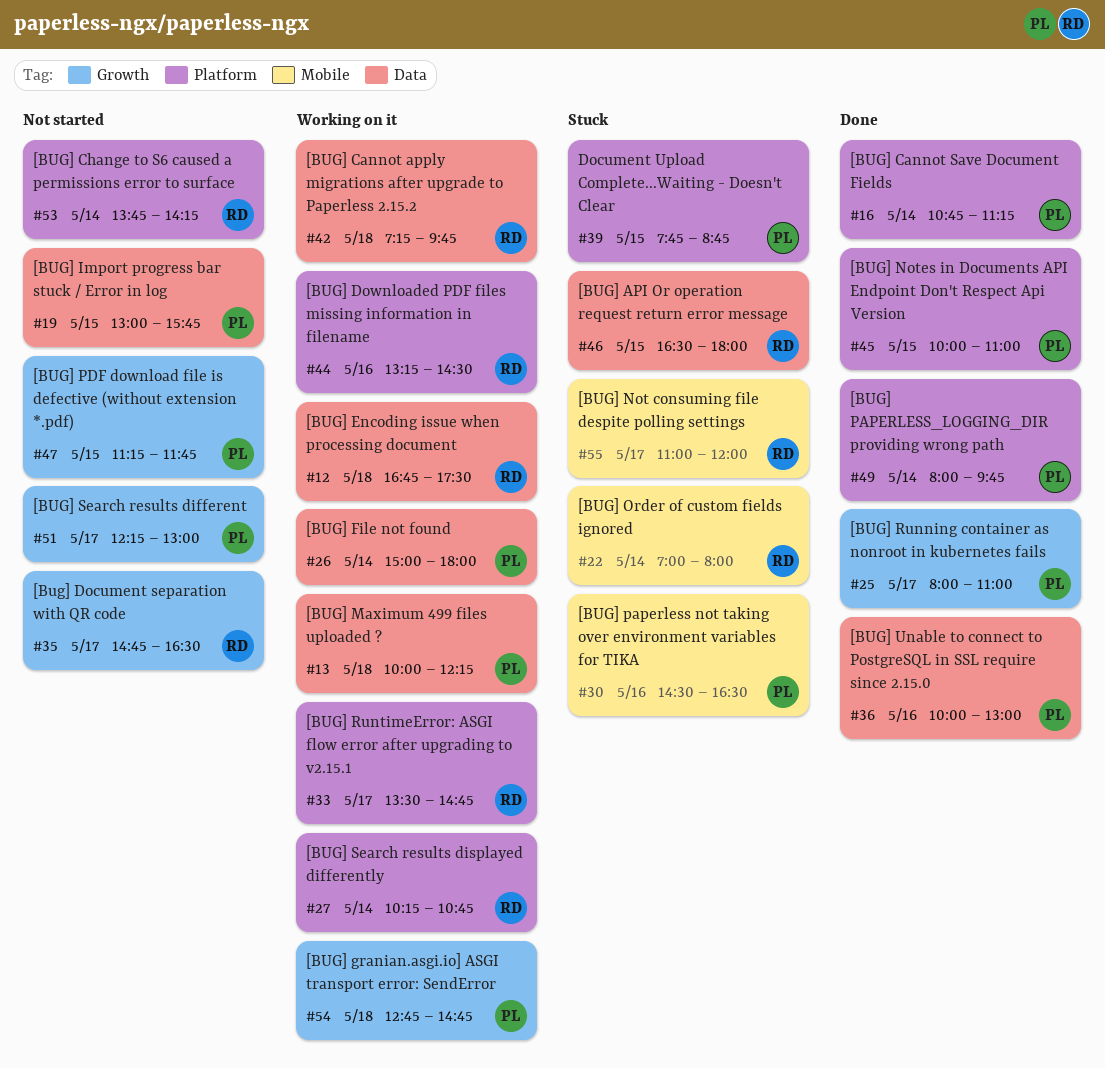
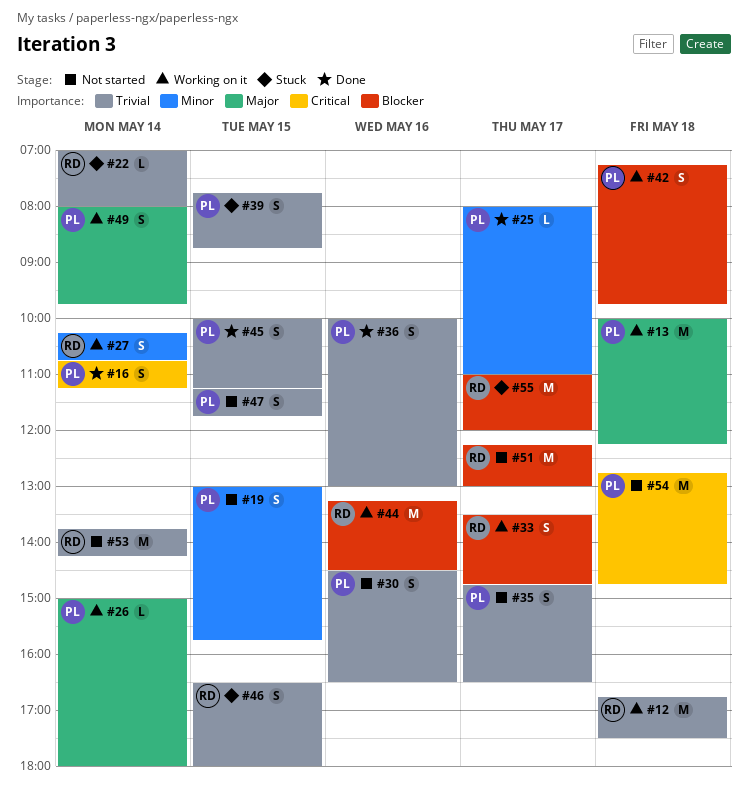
#30, status: Stuck -> Not started
#35, owner: RD -> PL
#42, owner: RD -> PL
#45, ends: 11:00 -> 11:15
#49, status: Done -> Working on it
#51, owner: PL -> RD
#54, status: Working on it -> Not started

